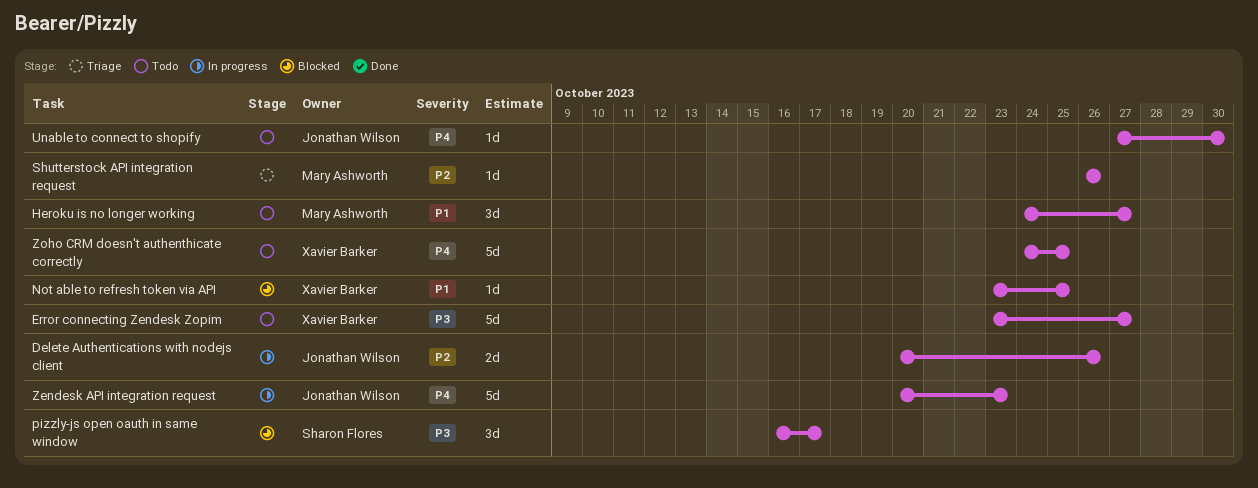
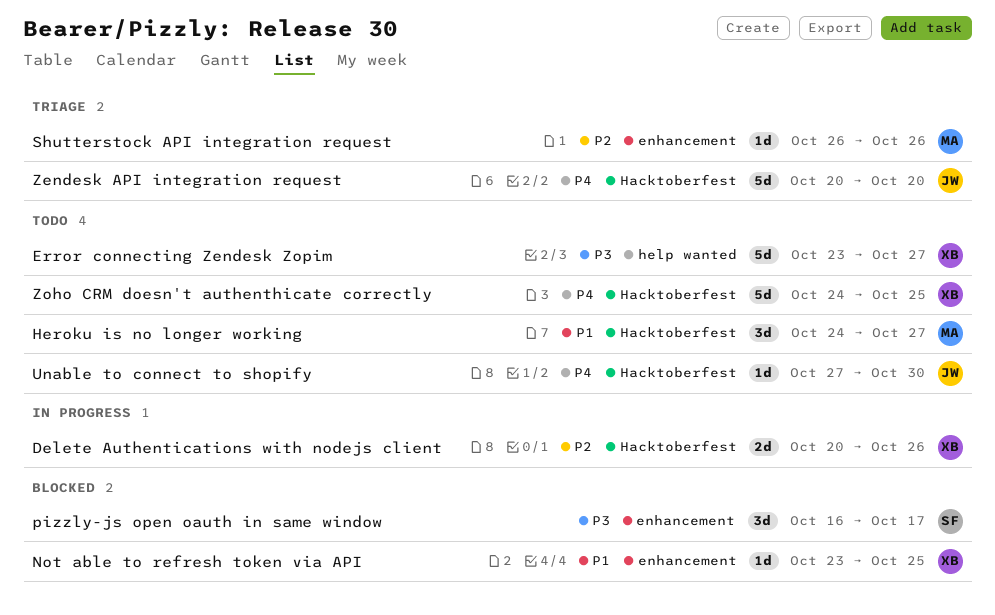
Delete Authentications with nodejs client, owner: Jonathan Wilson -> Xavier Barker
Zendesk API integration request, status: In progress -> Triage
Zendesk API integration request, due: Oct 23 -> Oct 20

